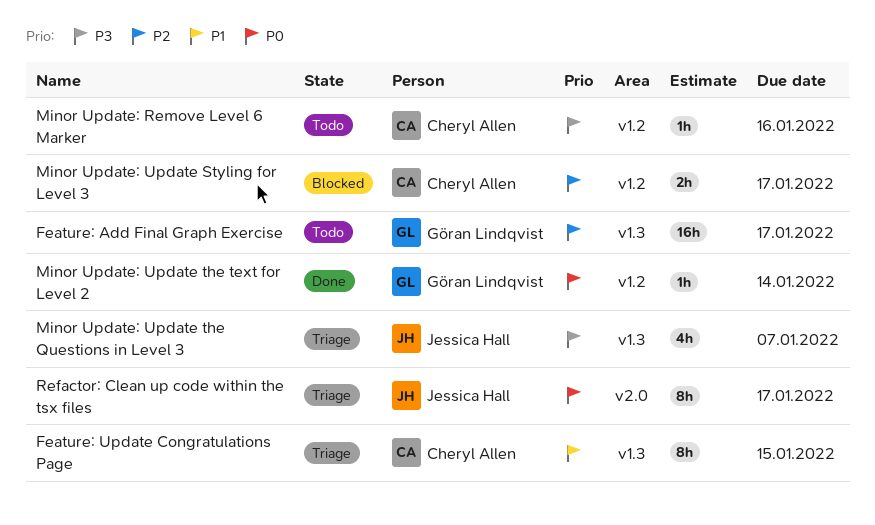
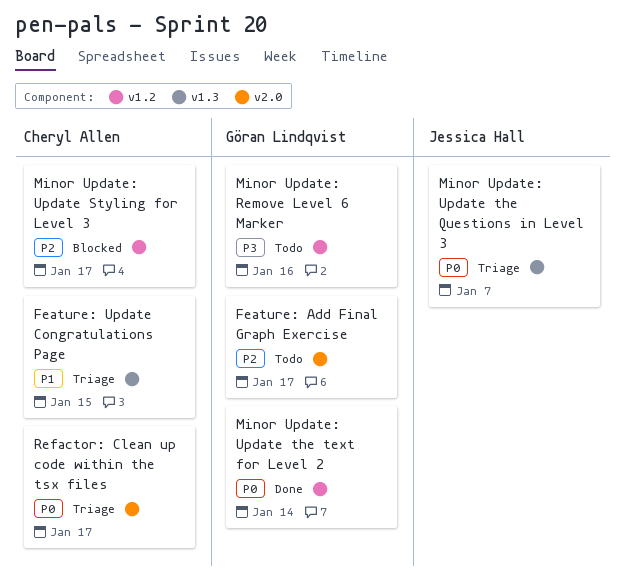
Feature: Add Final Graph Exercise, label: v1.3 -> v2.0
Minor Update: Remove Level 6 Marker, owner: Cheryl Allen -> Göran Lindqvist
Minor Update: Update the Questions in Level 3, priority: P3 -> P0
Refactor: Clean up code within the tsx files, owner: Jessica Hall -> Cheryl Allen

